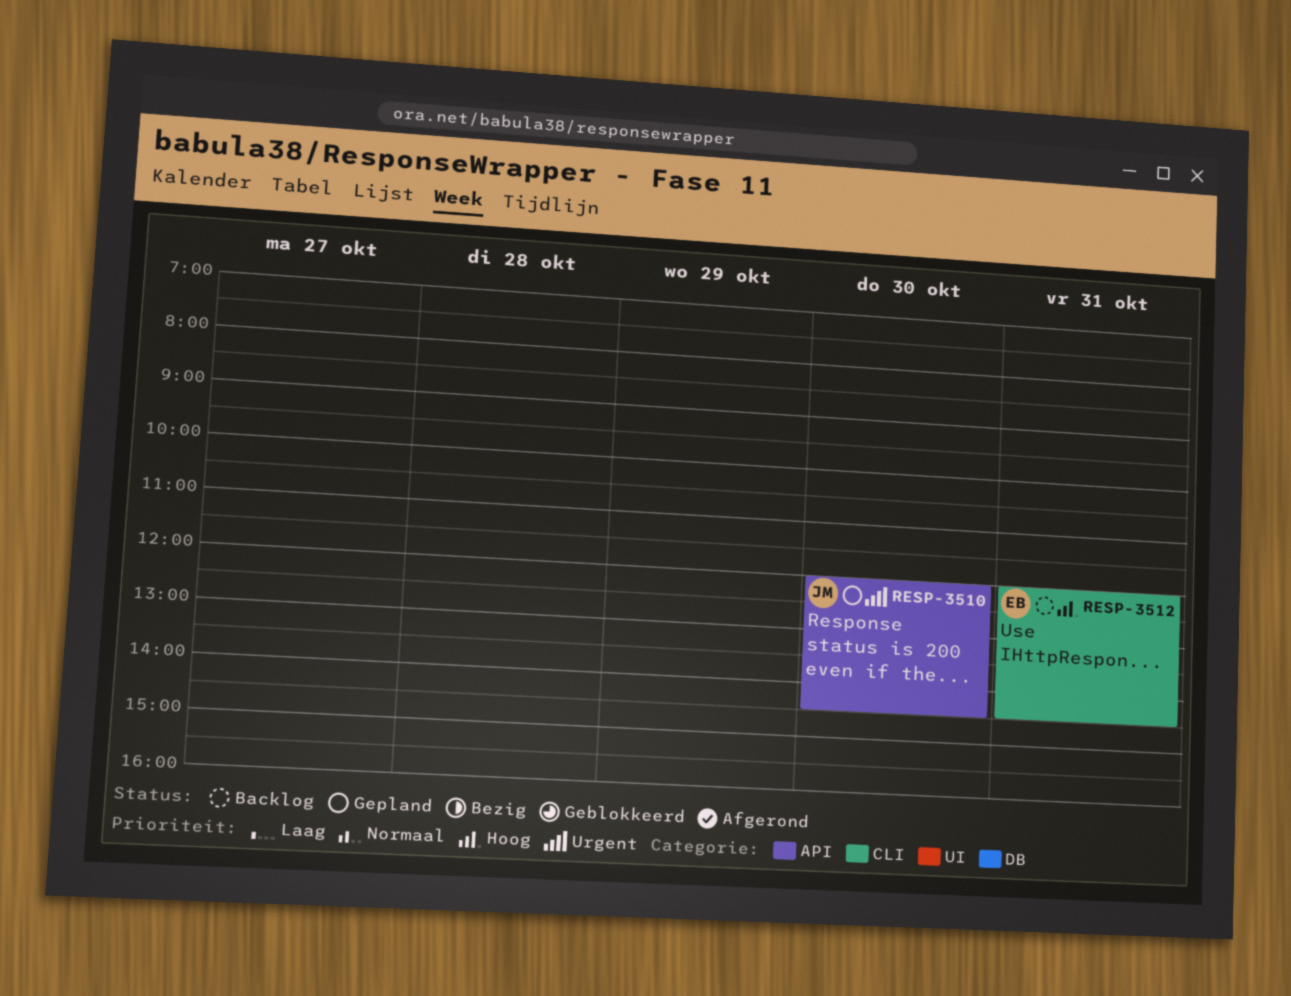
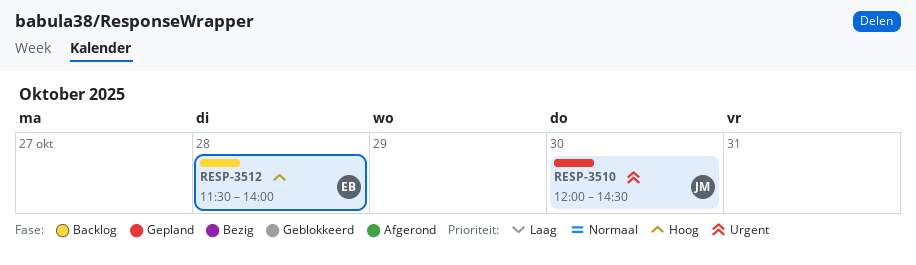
RESP-3512, day: Oct 31 -> Oct 28
RESP-3512, begins: 12:00 -> 11:30
RESP-3512, ends: 14:30 -> 14:00

